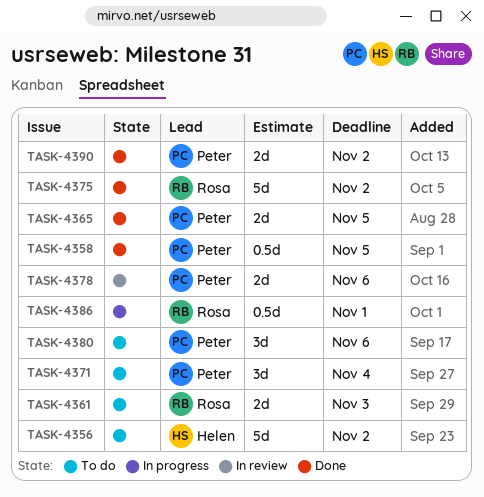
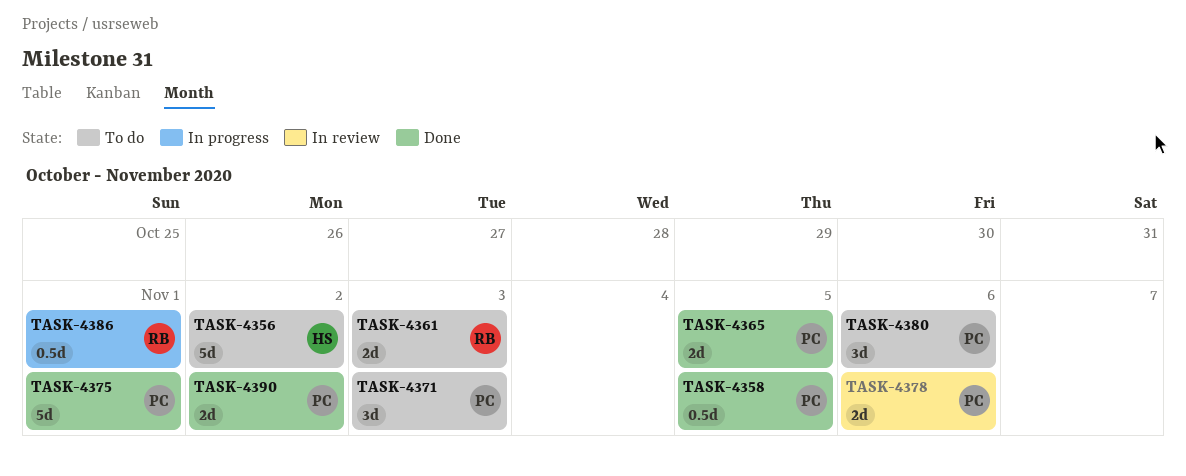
TASK-4371, due: Nov 4 -> Nov 3
TASK-4375, owner: Rosa -> Peter
TASK-4375, due: Nov 2 -> Nov 1

